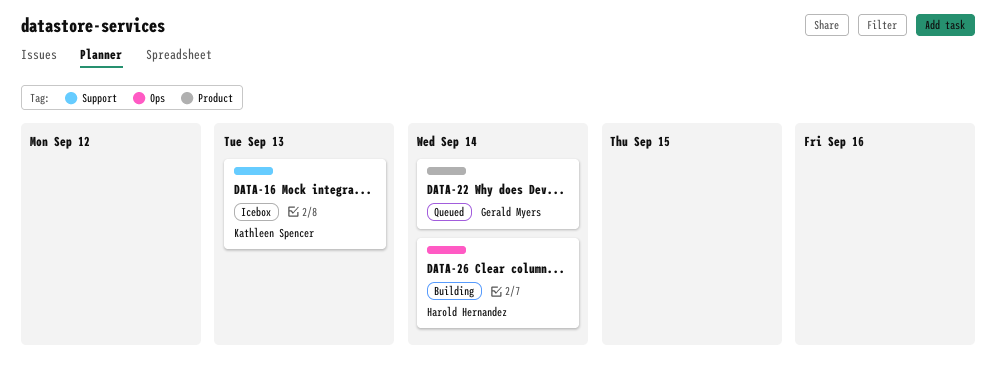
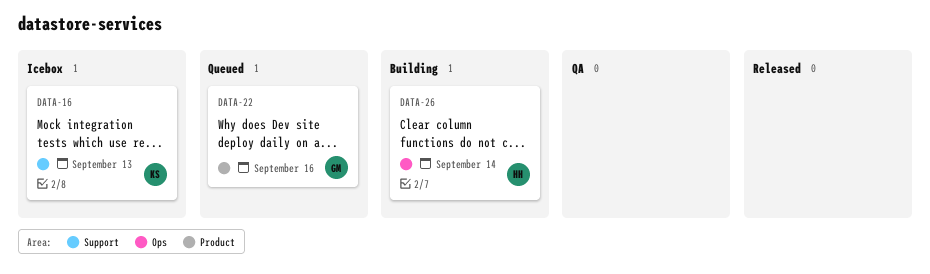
DATA-22, due: Sep 14 -> Sep 16

